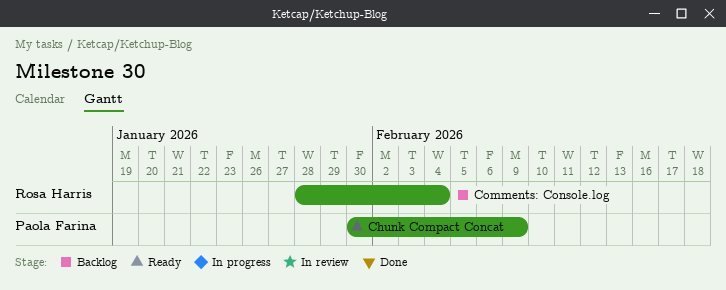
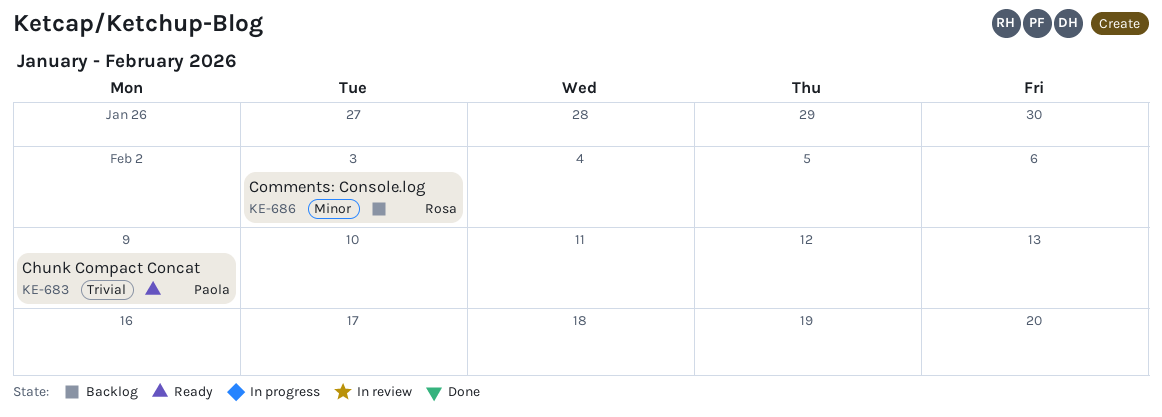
Comments: Console.log, due: Feb 4 -> Feb 3

